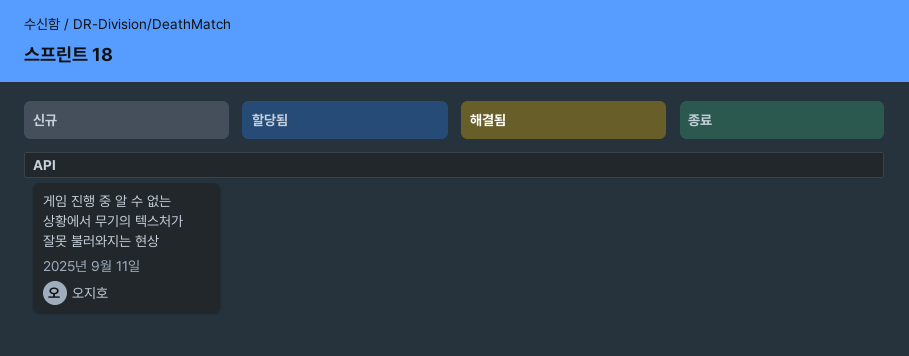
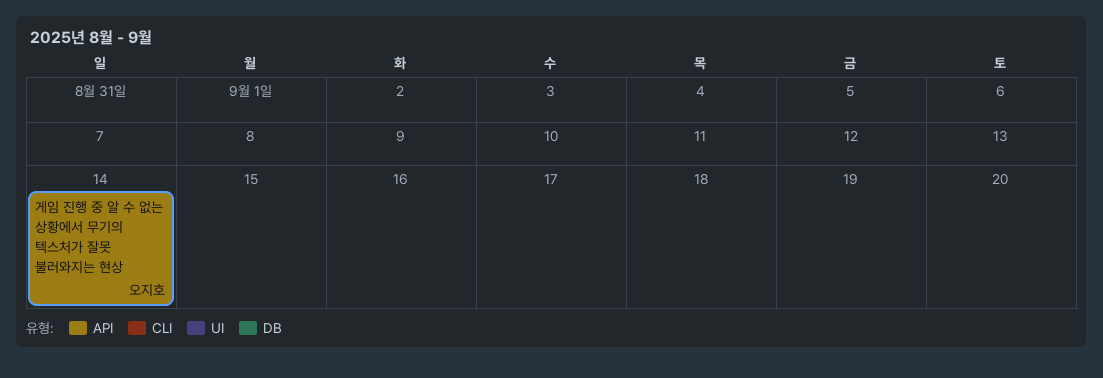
게임 진행 중 알 수 없는 상황에서 무기의 텍스처가 잘못 불러와지는 현상, due: Sep 11 -> Sep 14

